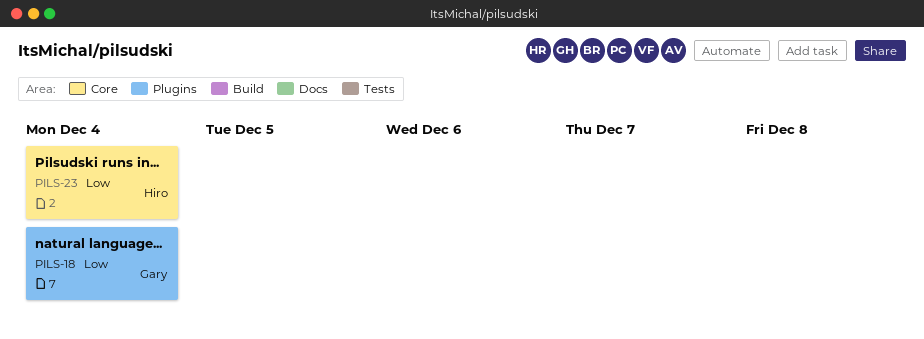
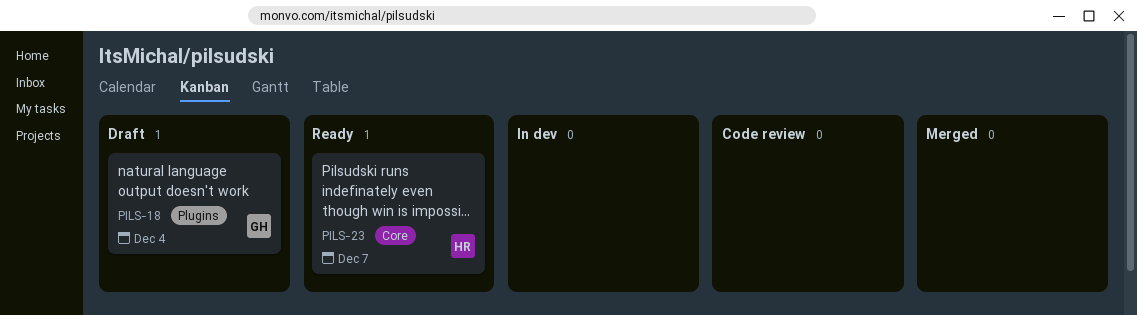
PILS-23, due: Dec 4 -> Dec 7

